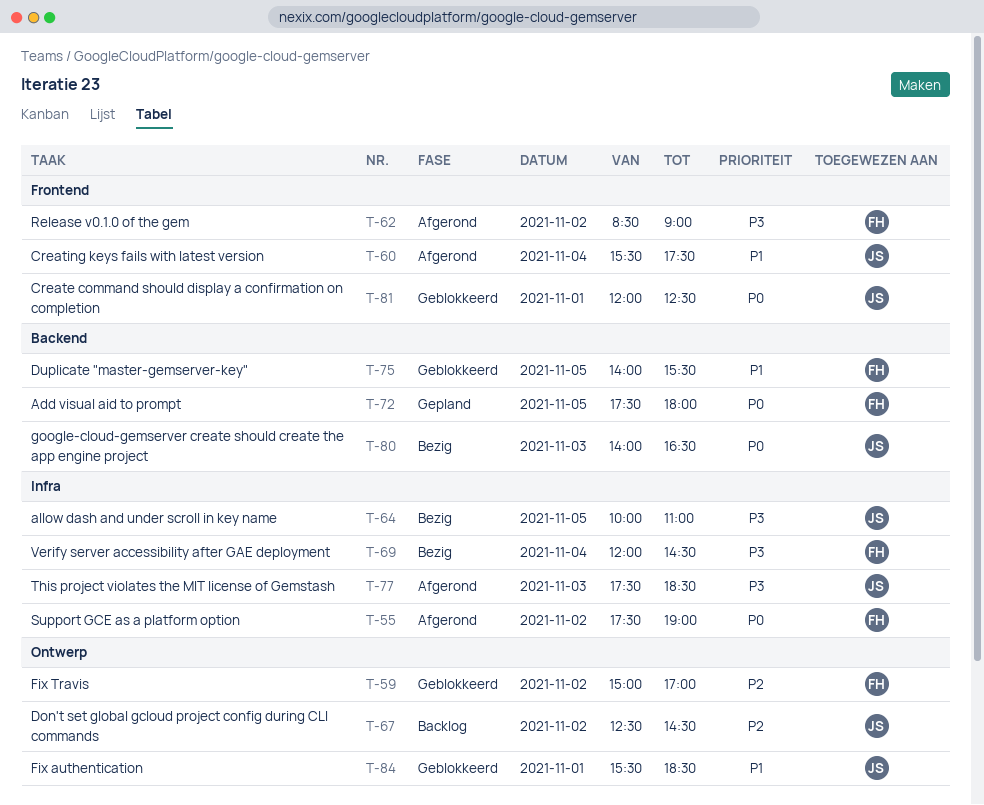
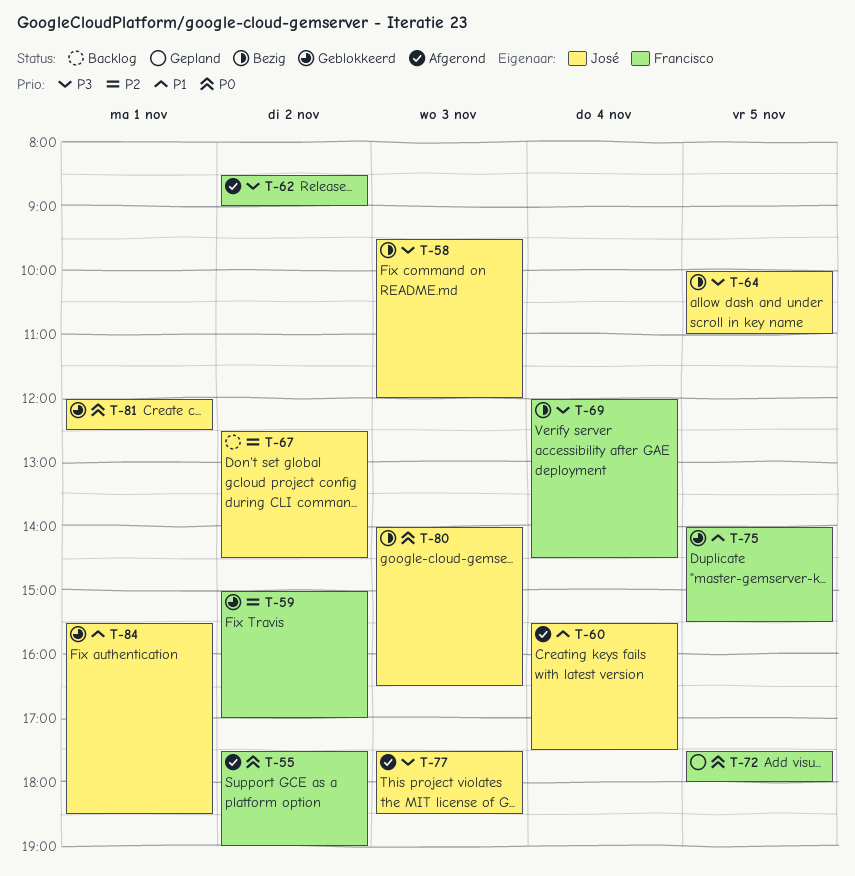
T-58: none -> present

